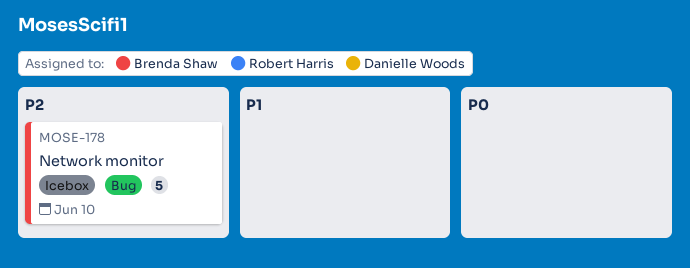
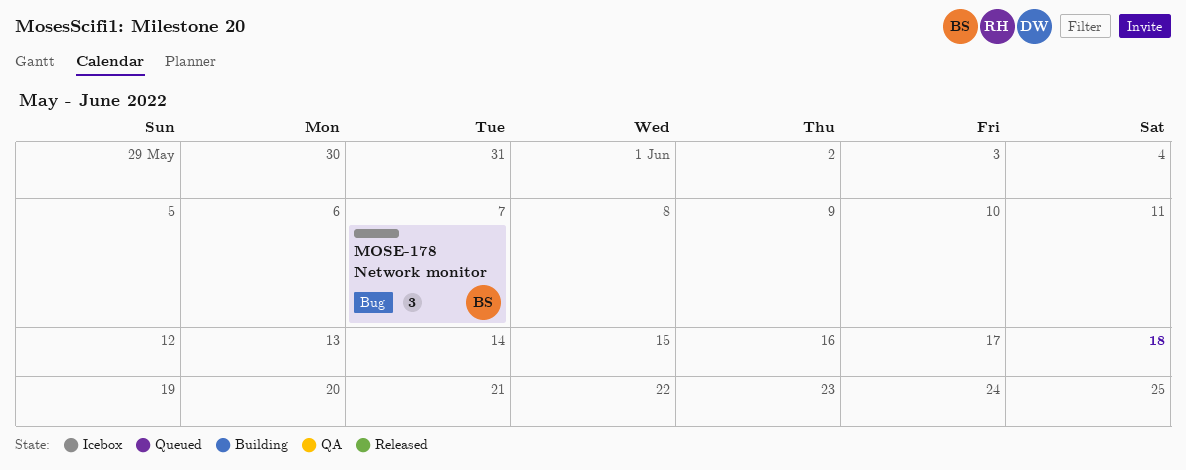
MOSE-178, estimate: 5 -> 3
MOSE-178, due: Jun 10 -> Jun 7

